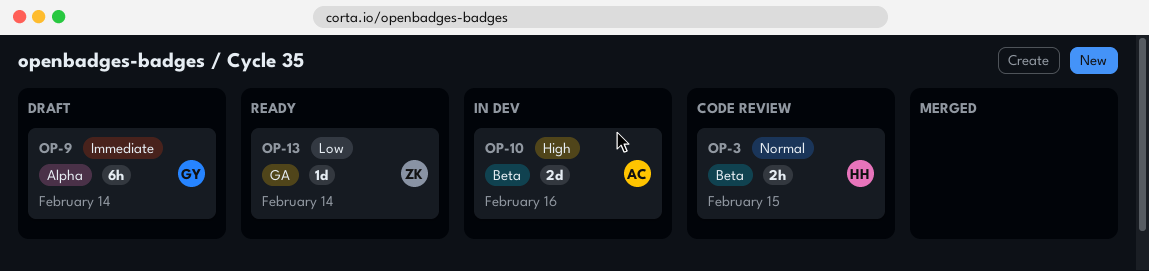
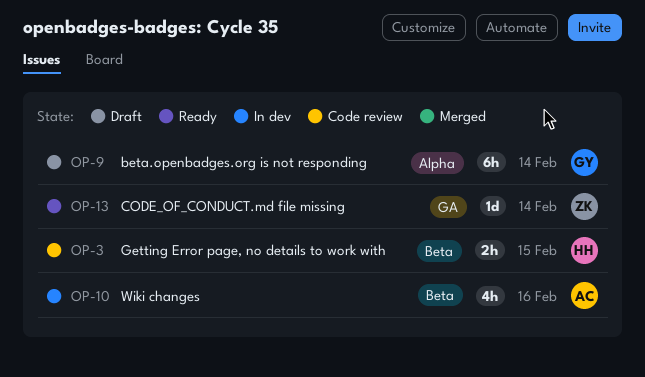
OP-10, estimate: 2d -> 4h

